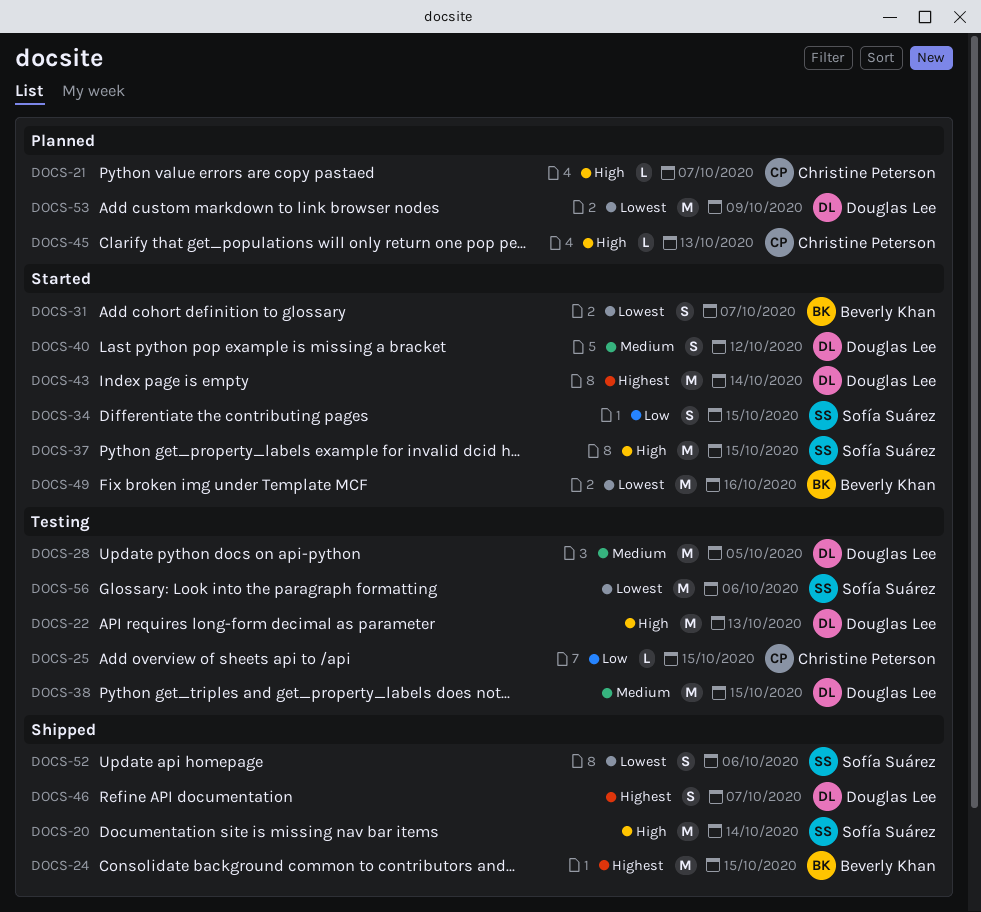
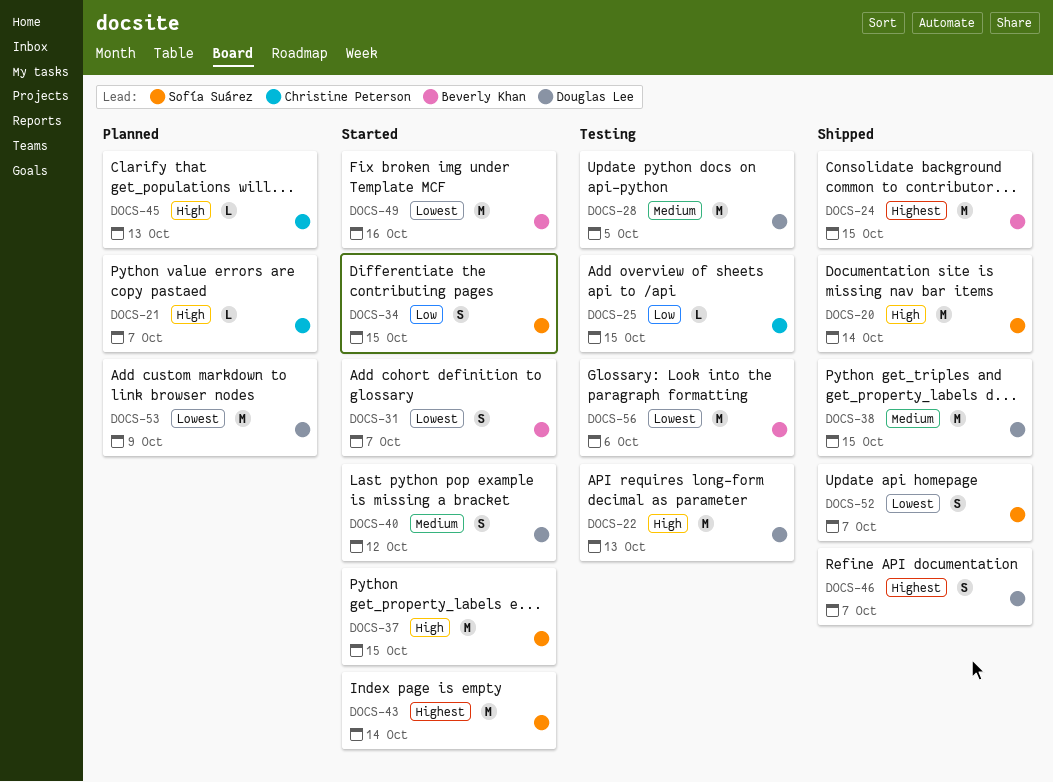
DOCS-38, status: Testing -> Shipped
DOCS-43, owner: Douglas Lee -> Sofía Suárez
DOCS-52, due: Oct 6 -> Oct 7
DOCS-56, owner: Sofía Suárez -> Beverly Khan

